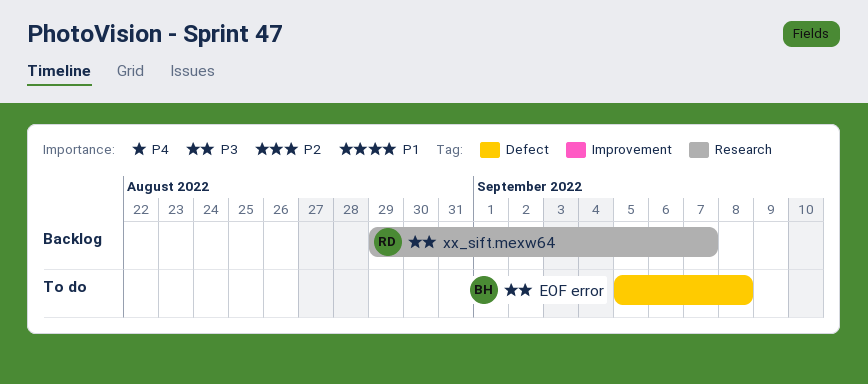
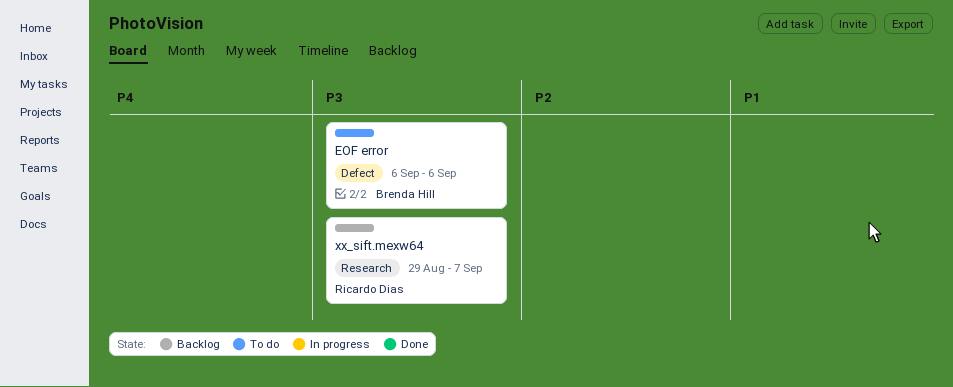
EOF error, start: Sep 5 -> Sep 6
EOF error, due: Sep 8 -> Sep 6

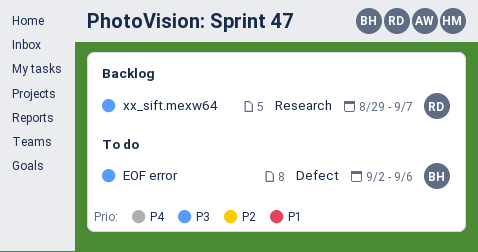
EOF error, start: Sep 6 -> Sep 2

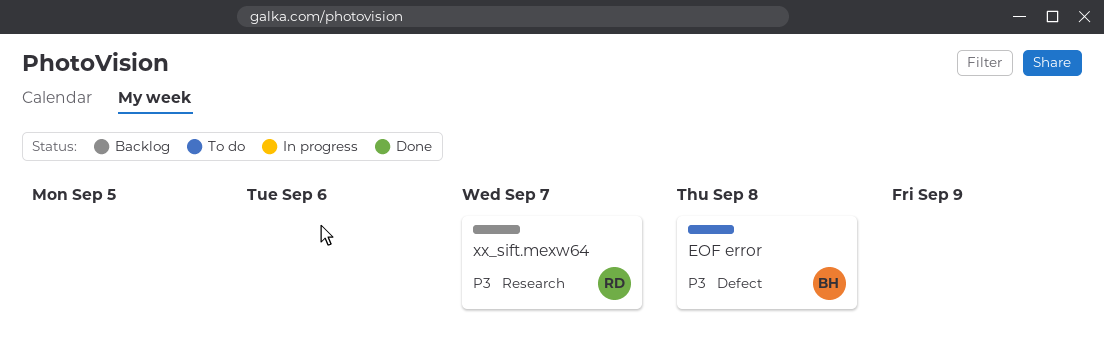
EOF error, due: Sep 6 -> Sep 8

